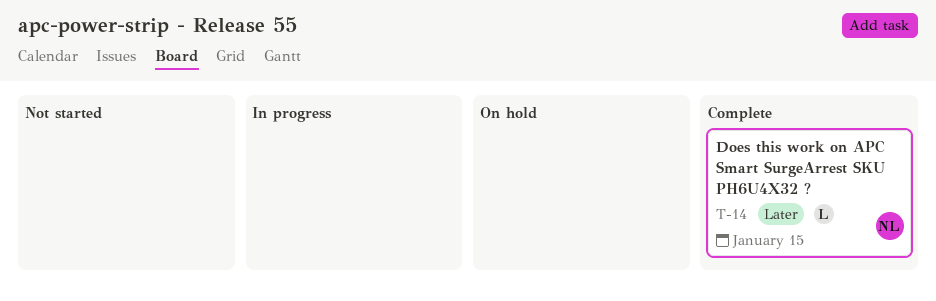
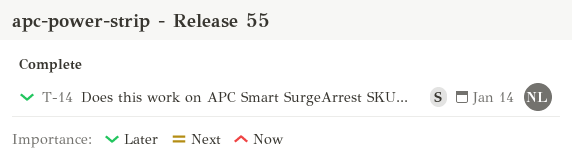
T-14, estimate: L -> S
T-14, due: Jan 15 -> Jan 14

